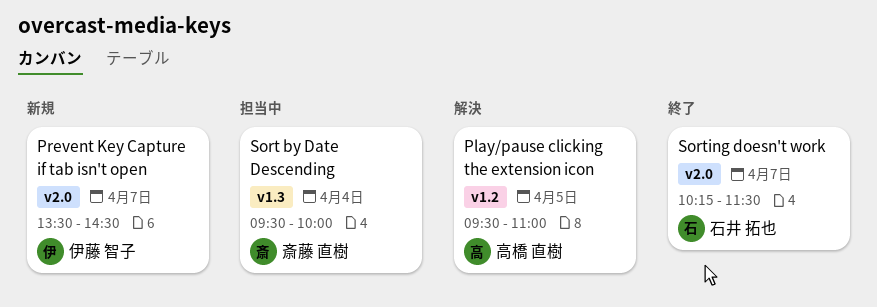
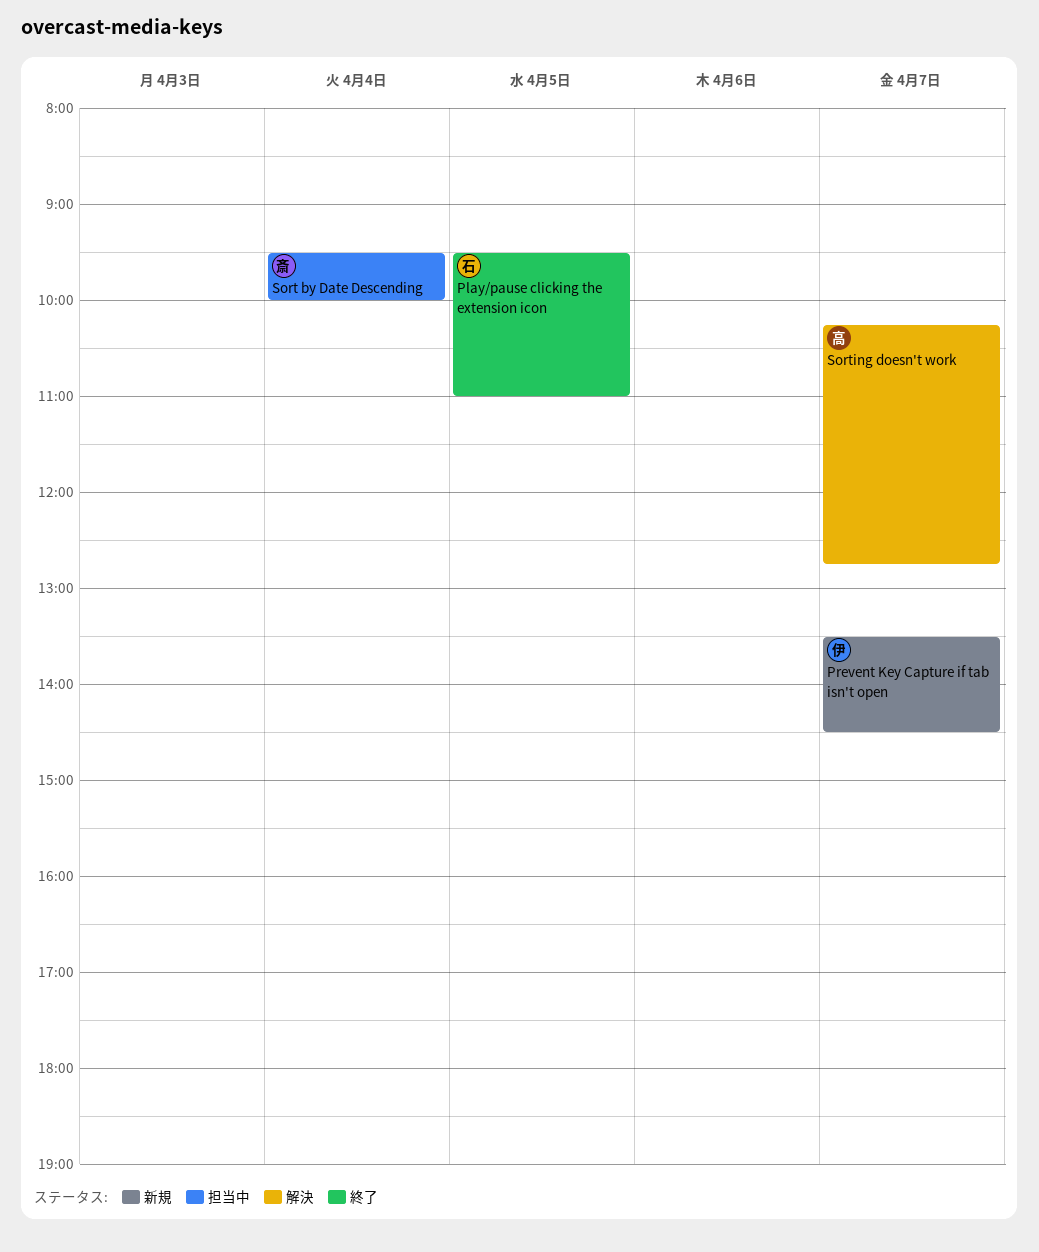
Play/pause clicking the extension icon, status: 解決 -> 終了
Play/pause clicking the extension icon, owner: 高橋 直樹 -> 石井 拓也
Sorting doesn't work, status: 終了 -> 解決
Sorting doesn't work, owner: 石井 拓也 -> 高橋 直樹
Sorting doesn't work, ends: 11:30 -> 12:45

